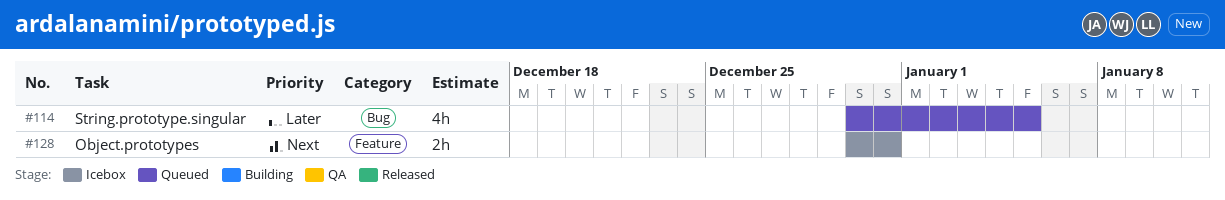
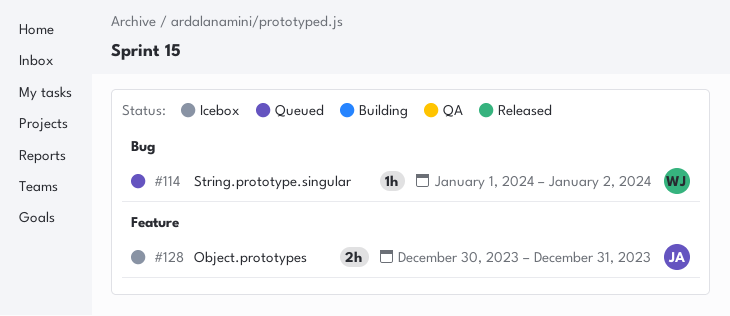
#114, estimate: 4h -> 1h
#114, start: Dec 30 -> Jan 1
#114, due: Jan 5 -> Jan 2

